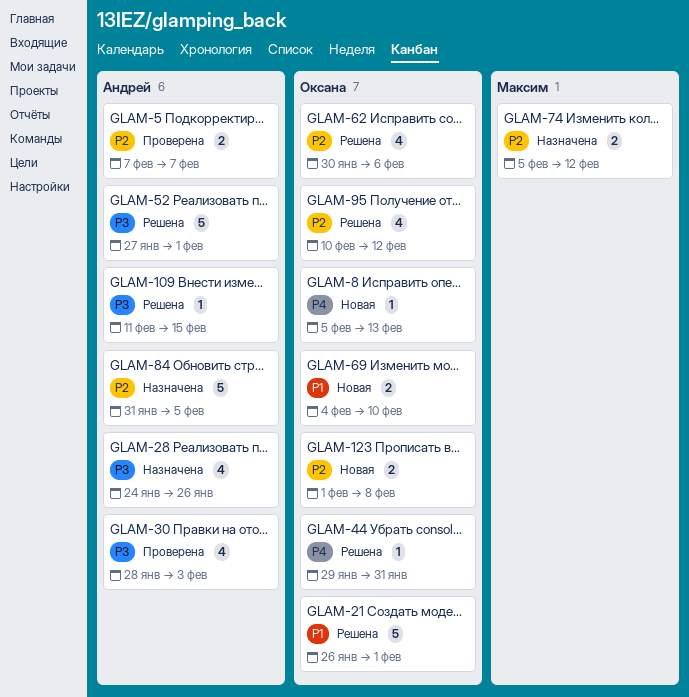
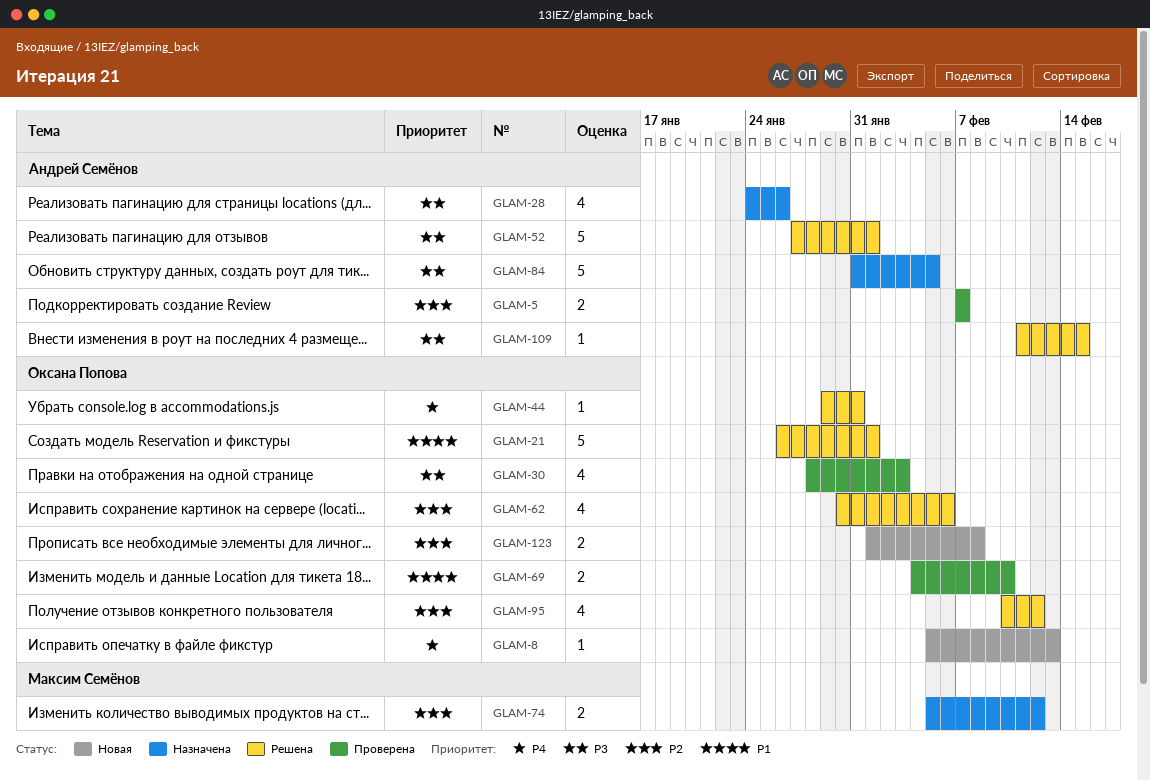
GLAM-30, owner: Андрей Семёнов -> Оксана Попова
GLAM-69, status: Новая -> Проверена
GLAM-84, priority: P2 -> P3

